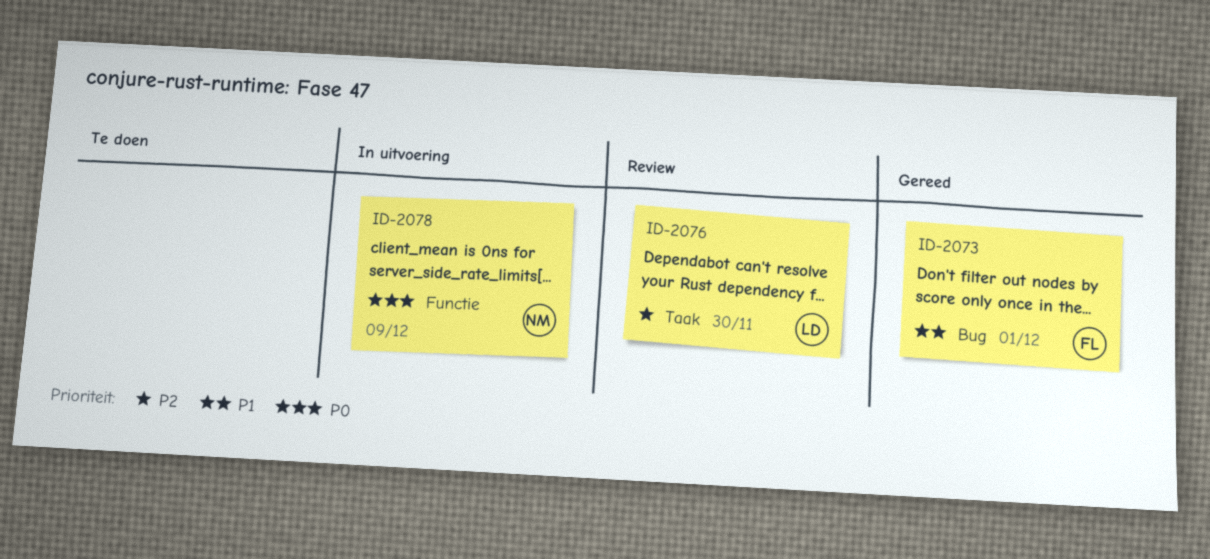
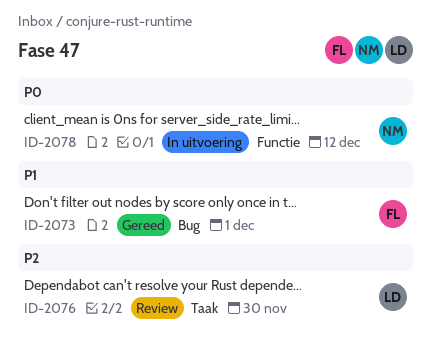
ID-2078, due: Dec 9 -> Dec 12

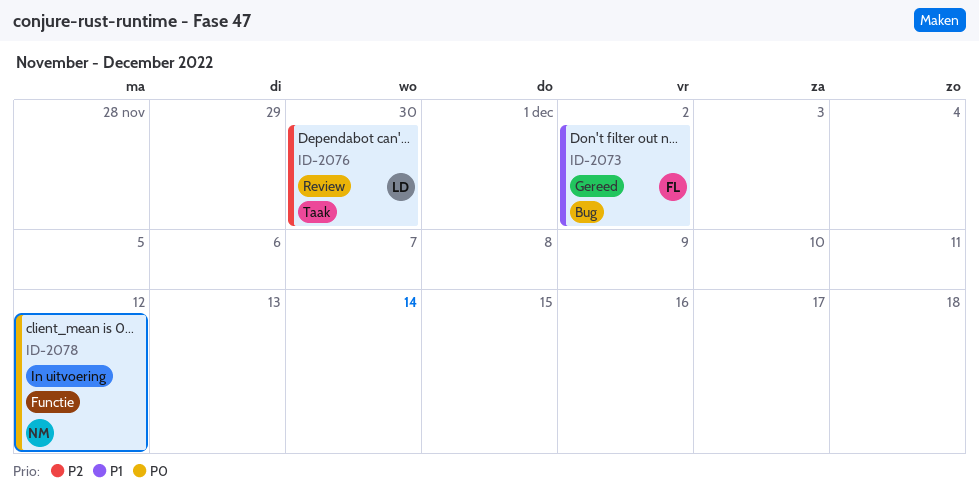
ID-2073, due: Dec 1 -> Dec 2

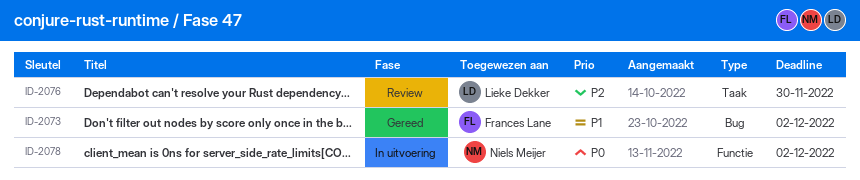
ID-2078, due: Dec 12 -> Dec 2

